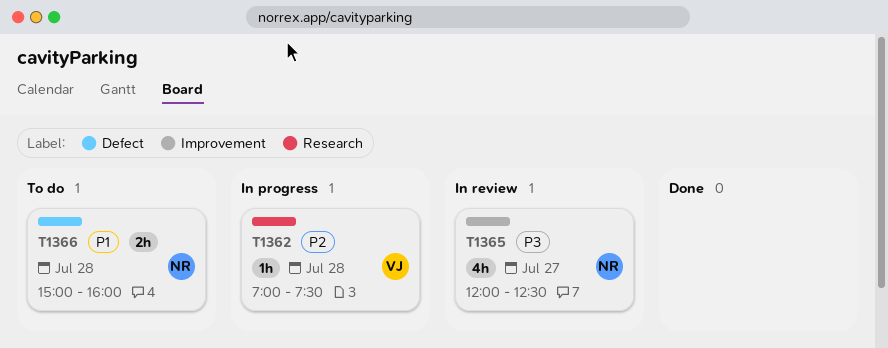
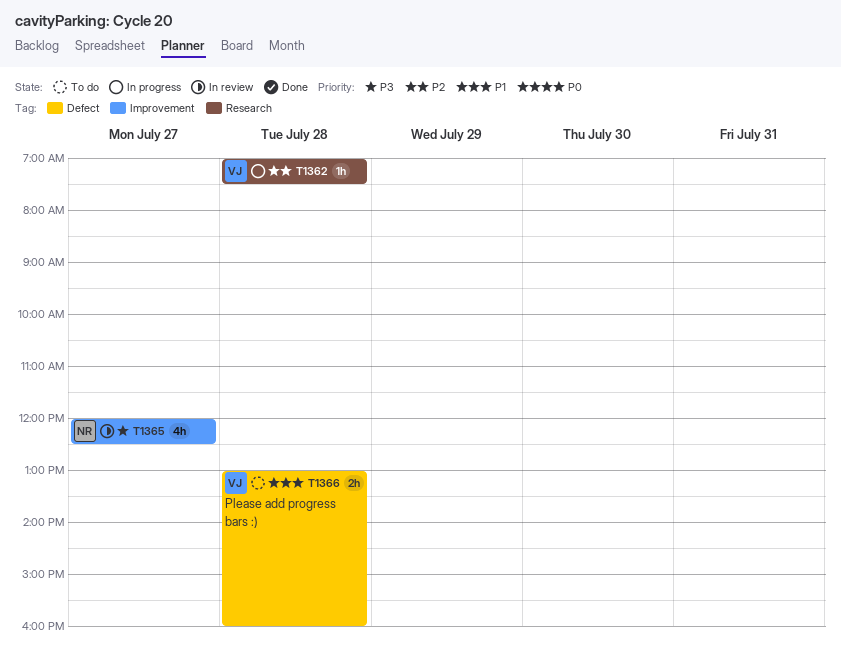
T1366, owner: NR -> VJ
T1366, begins: 15:00 -> 13:00

